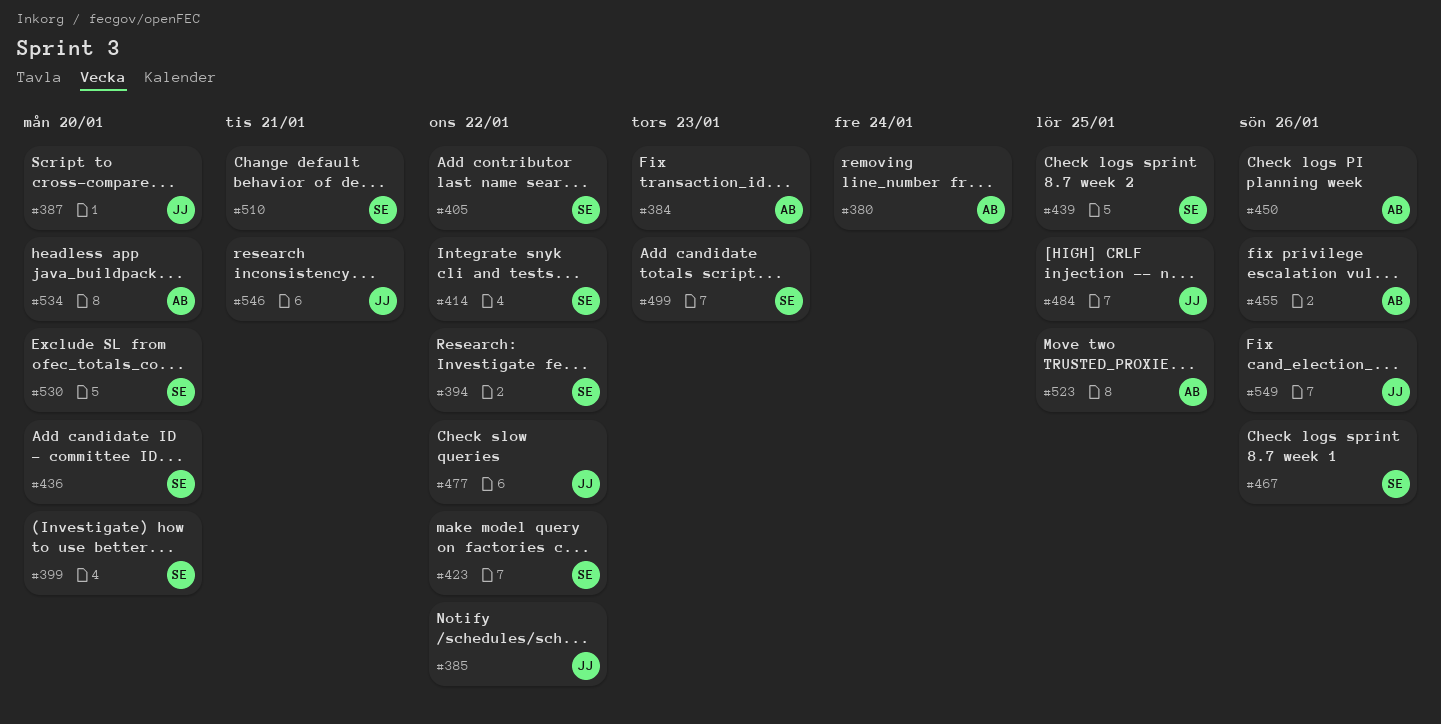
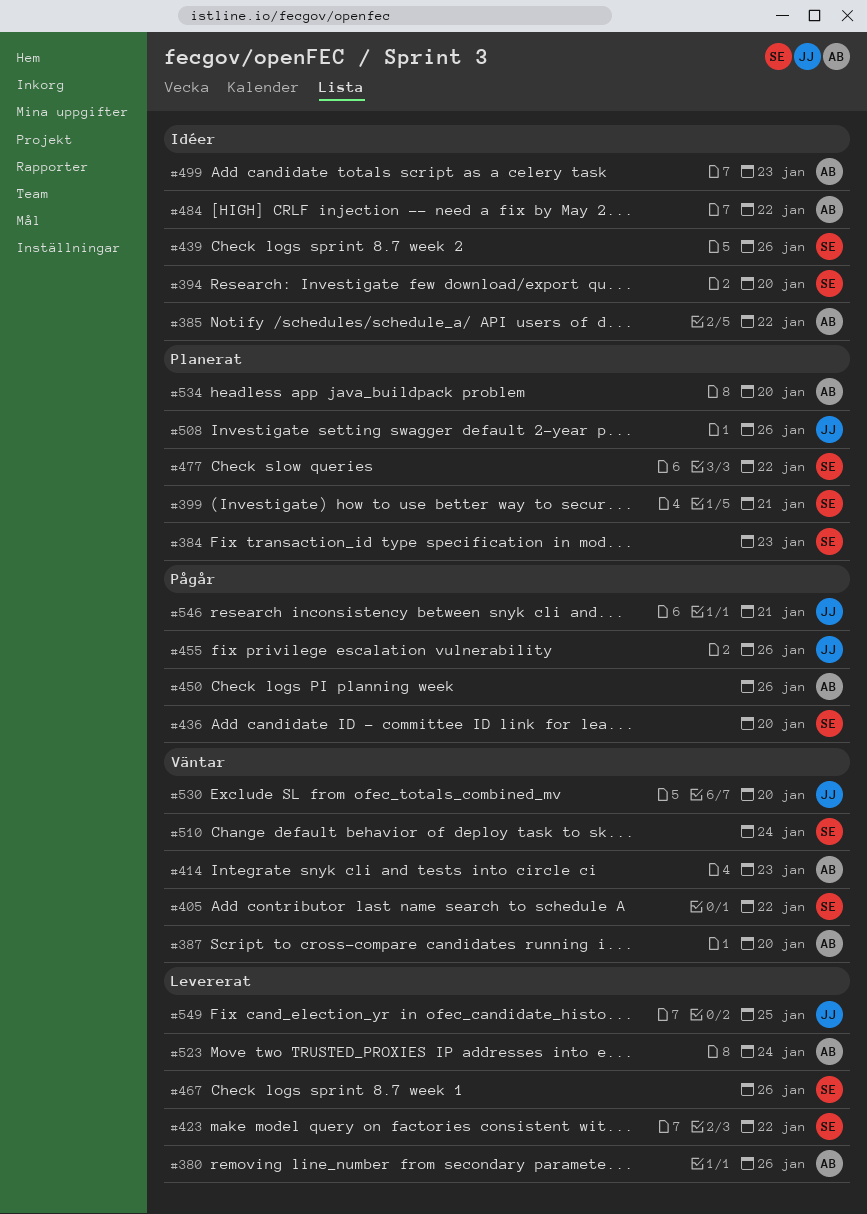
#380, due: Jan 24 -> Jan 26
#384, owner: AB -> SE
#385, owner: JJ -> AB
#387, owner: JJ -> AB
#394, due: Jan 22 -> Jan 20
#399, due: Jan 20 -> Jan 21
#414, owner: SE -> AB
#414, due: Jan 22 -> Jan 23
#439, due: Jan 25 -> Jan 26
#455, owner: AB -> JJ
#477, owner: JJ -> SE
#484, owner: JJ -> AB
#484, due: Jan 25 -> Jan 22
#499, owner: SE -> AB
#508: none -> present
#510, due: Jan 21 -> Jan 24
#523, due: Jan 25 -> Jan 24
#530, owner: SE -> JJ
#549, due: Jan 26 -> Jan 25

